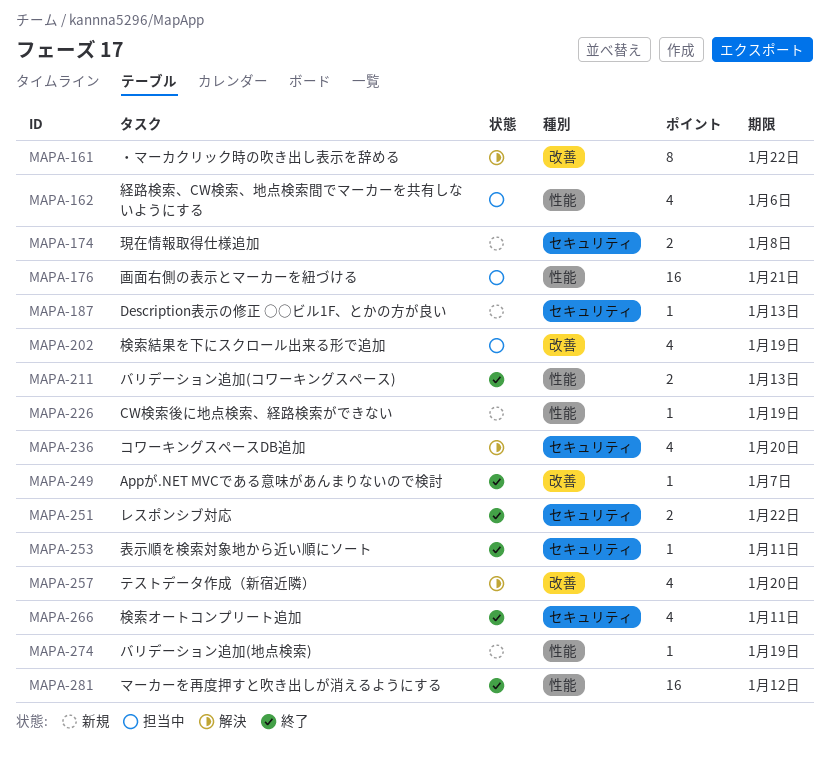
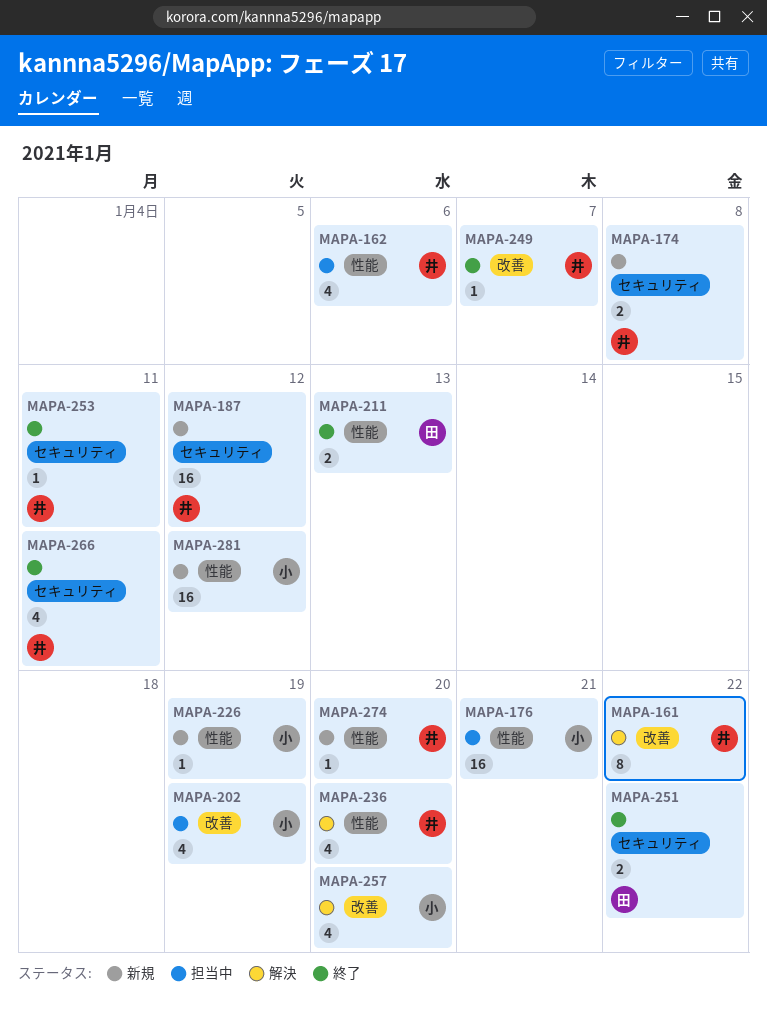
MAPA-187, estimate: 1 -> 16
MAPA-187, due: Jan 13 -> Jan 12
MAPA-236, label: セキュリティ -> 性能
MAPA-274, due: Jan 19 -> Jan 20
MAPA-281, status: 終了 -> 新規

